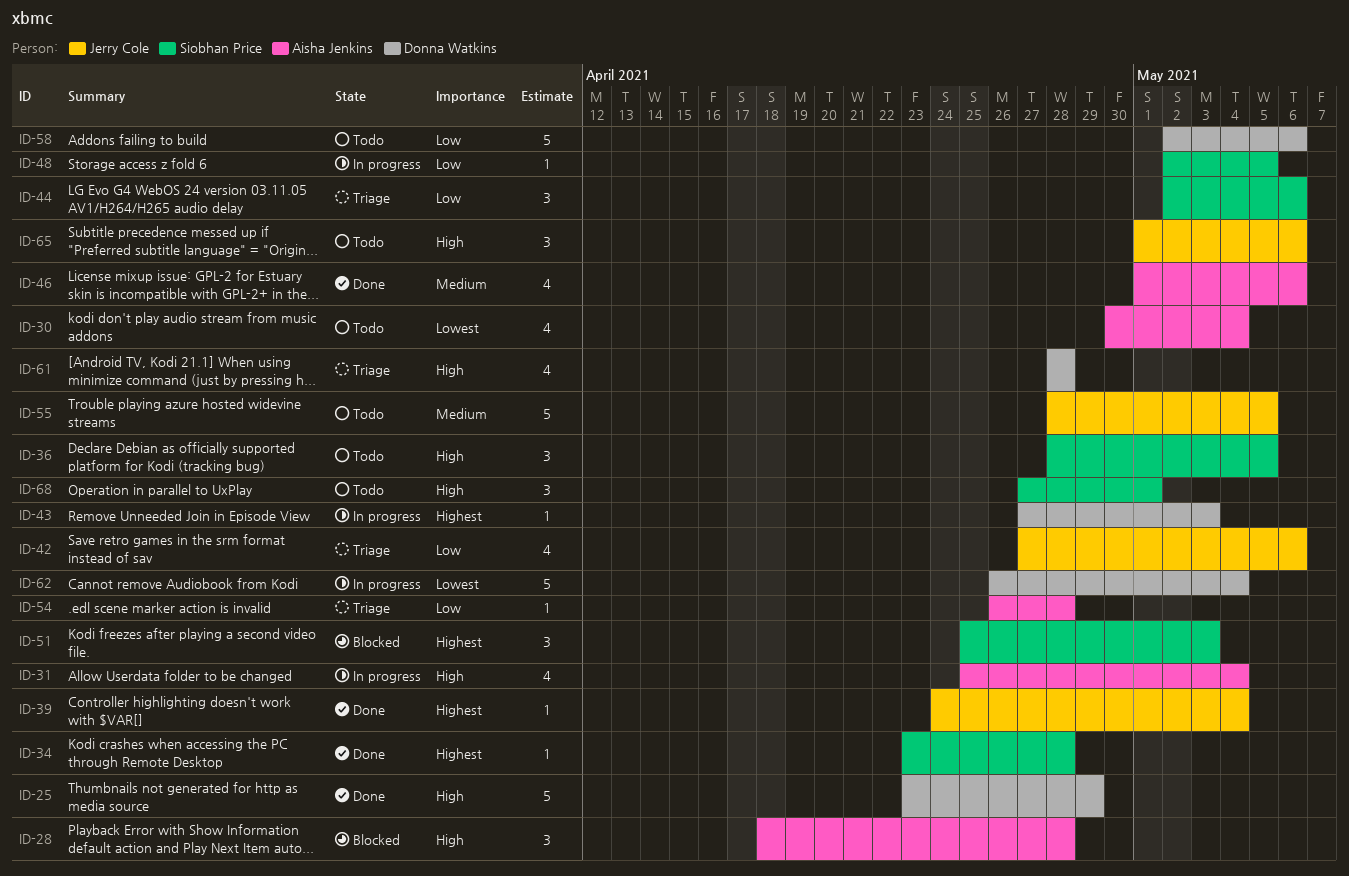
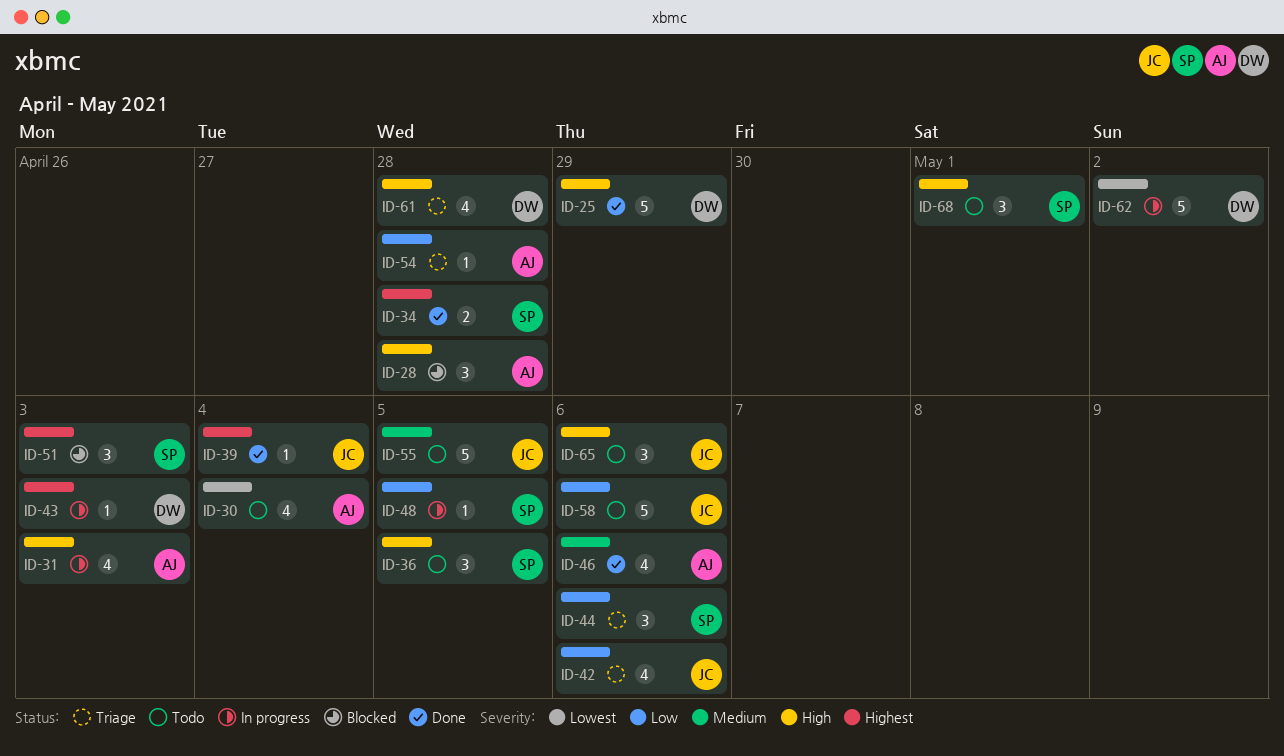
ID-31, due: May 4 -> May 3
ID-34, estimate: 1 -> 2
ID-58, owner: Donna Watkins -> Jerry Cole
ID-62, due: May 4 -> May 2

